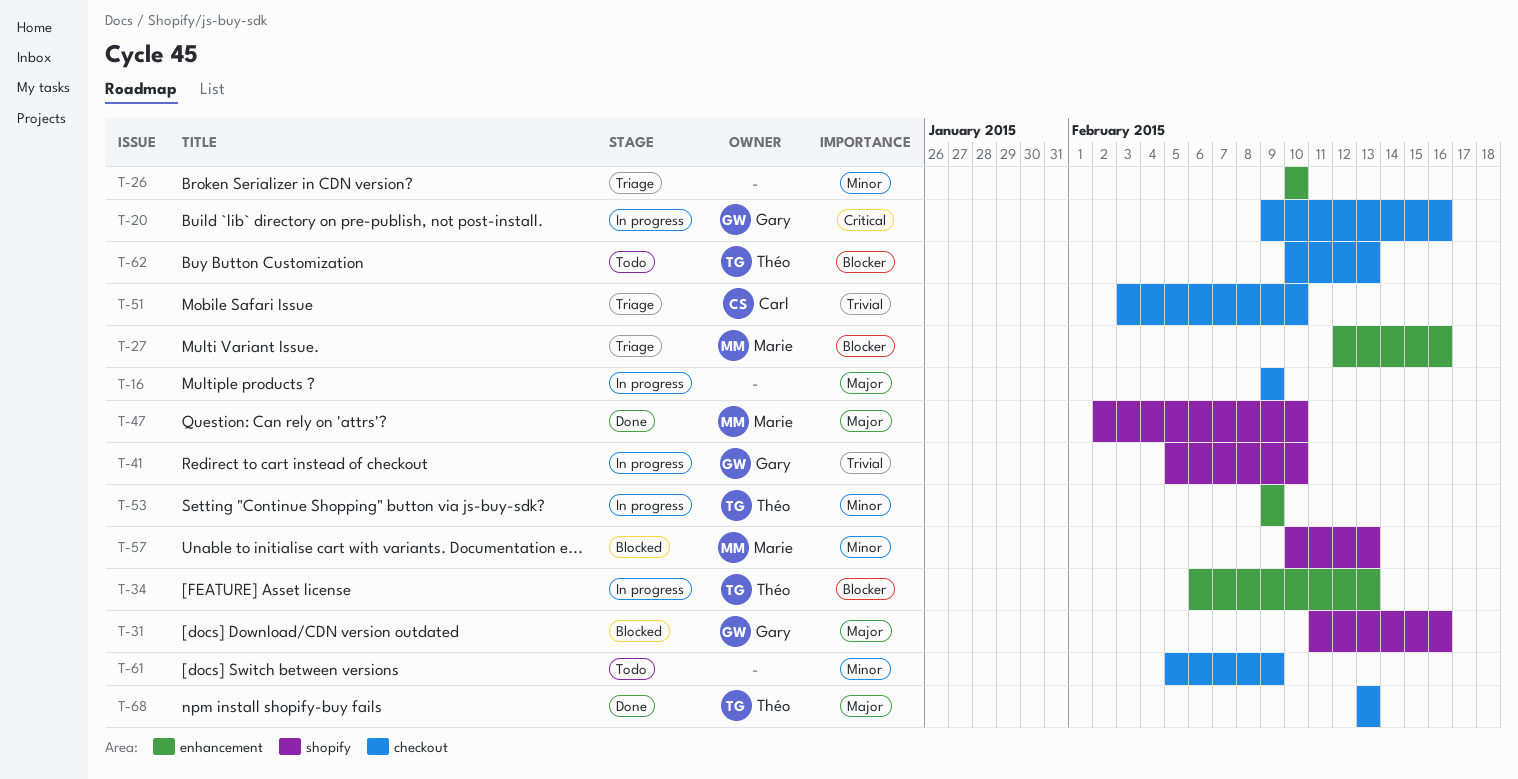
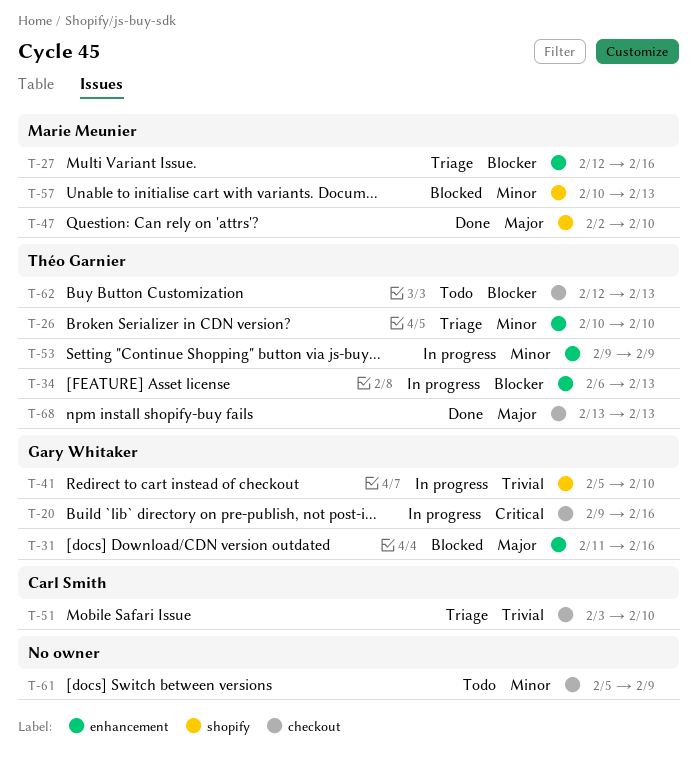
T-16: present -> none
T-26, owner: none -> Théo Garnier
T-31, label: shopify -> enhancement
T-62, start: Feb 10 -> Feb 12

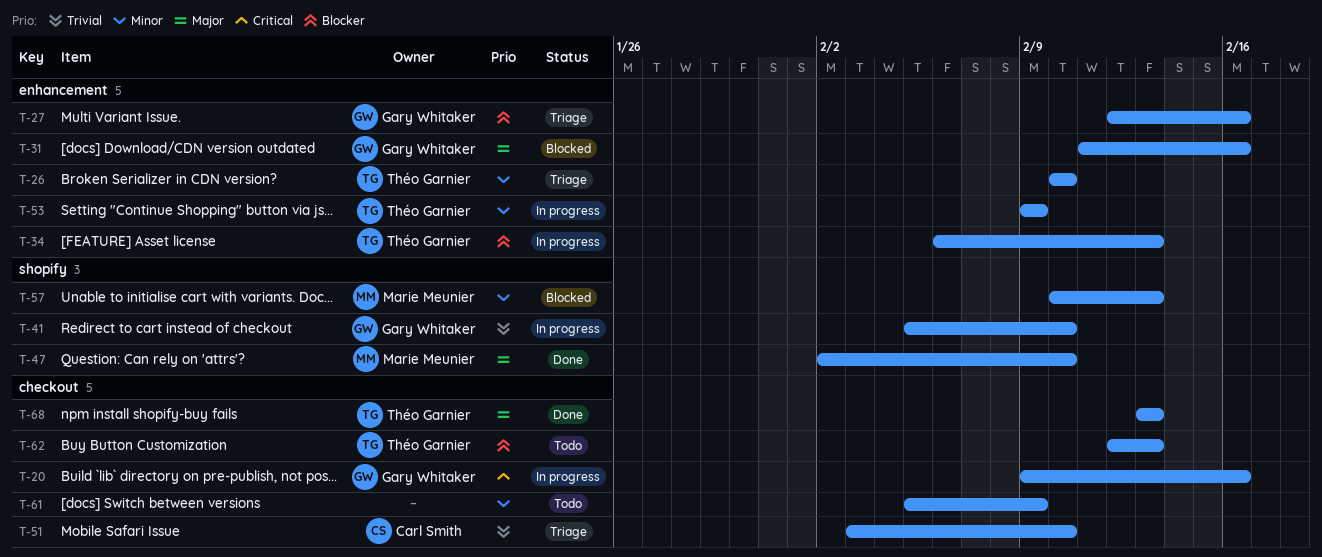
T-27, owner: Marie Meunier -> Gary Whitaker

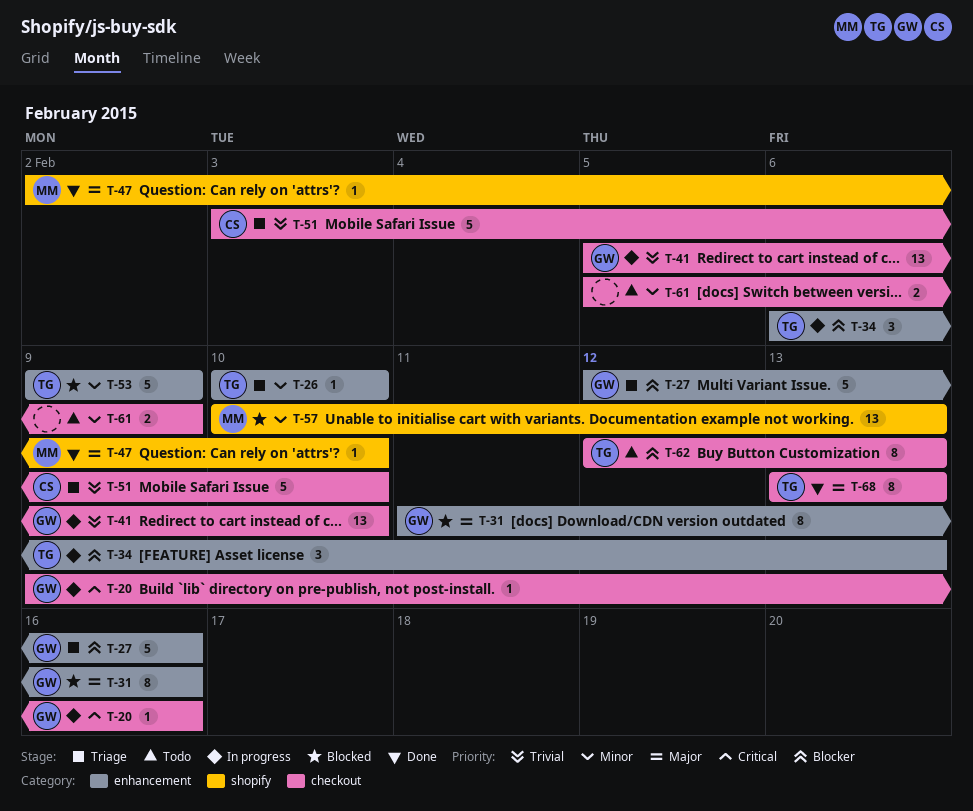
T-41, label: shopify -> checkout
T-53, status: In progress -> Blocked

